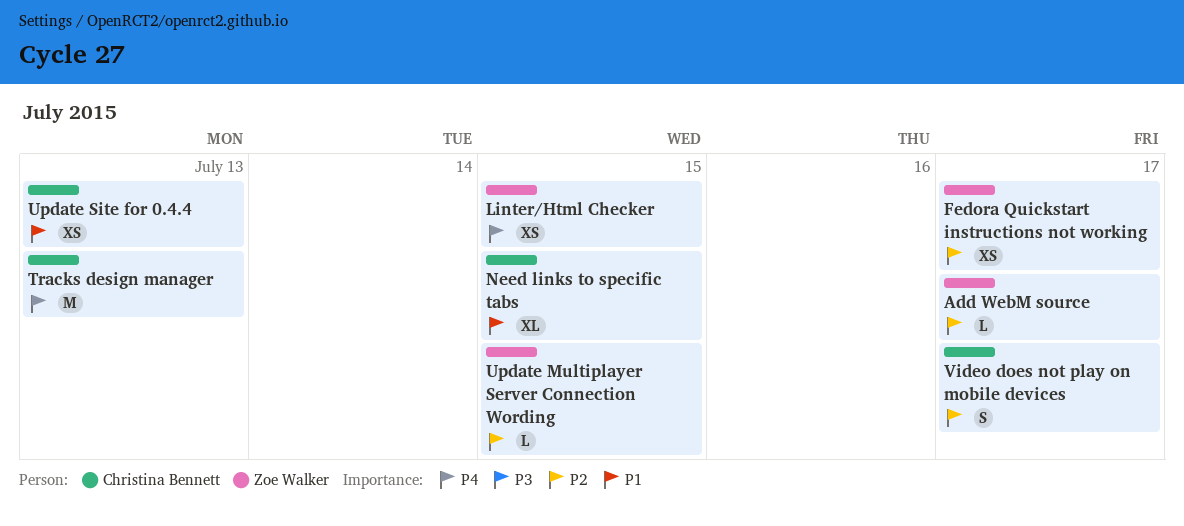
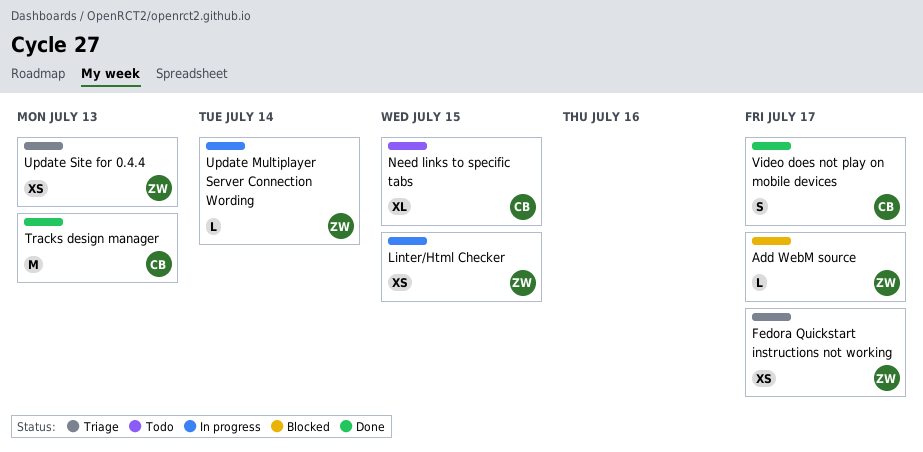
Update Multiplayer Server Connection Wording, due: Jul 15 -> Jul 14
Update Site for 0.4.4, owner: Christina Bennett -> Zoe Walker

